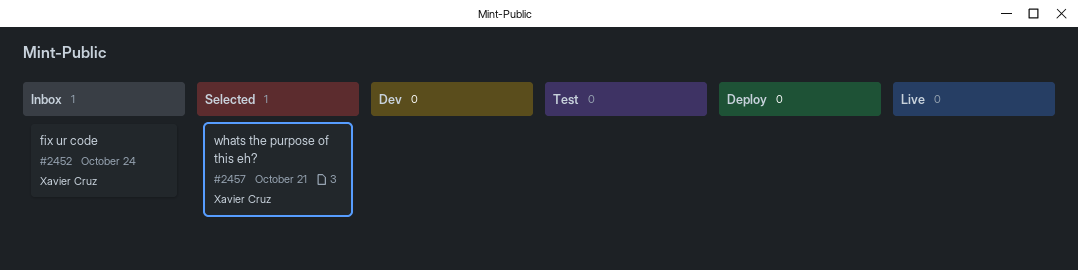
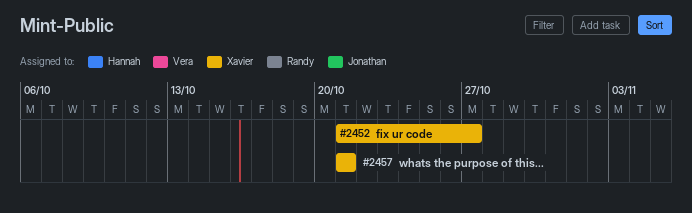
#2452, due: Oct 24 -> Oct 27

